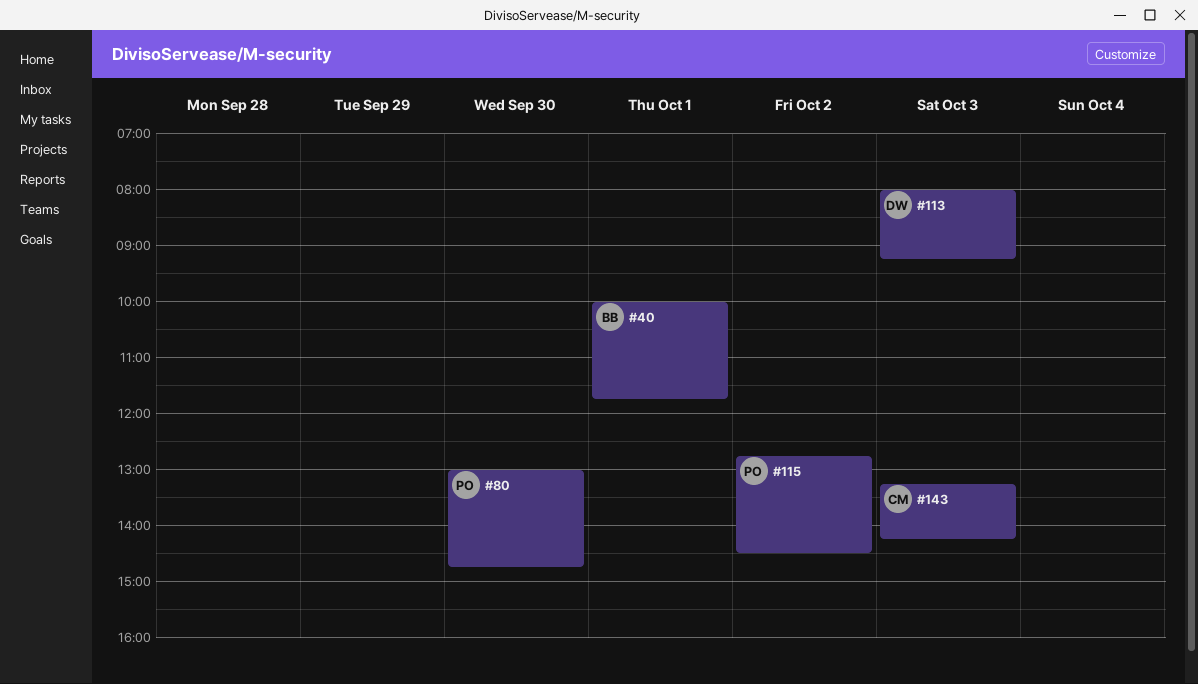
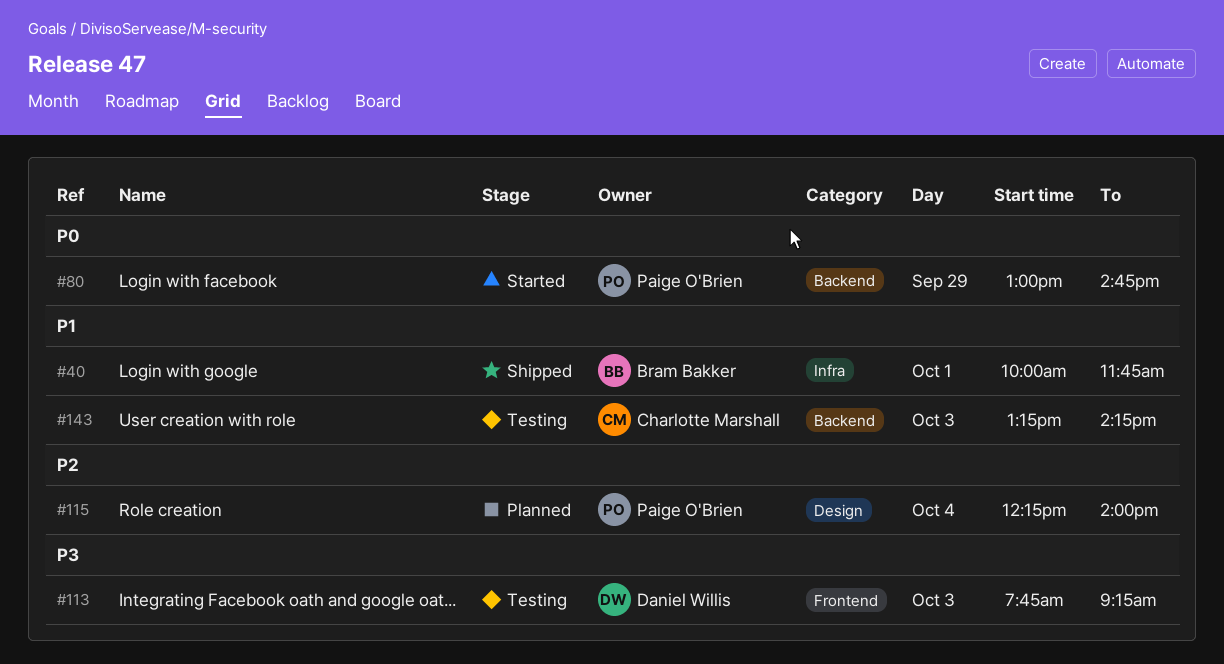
#80, day: Sep 30 -> Sep 29
#113, begins: 08:00 -> 07:45
#115, day: Oct 2 -> Oct 4
#115, begins: 12:45 -> 12:15
#115, ends: 14:30 -> 14:00

